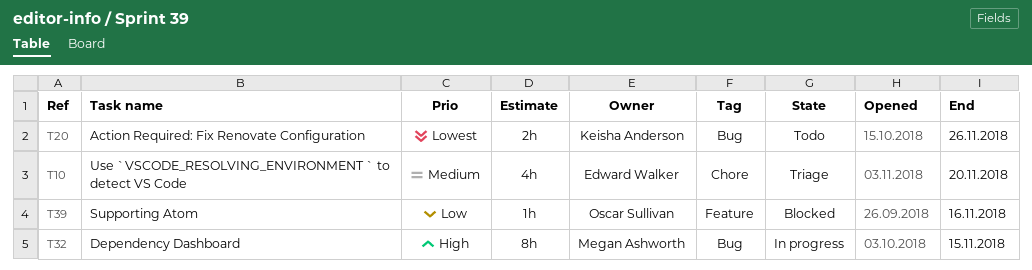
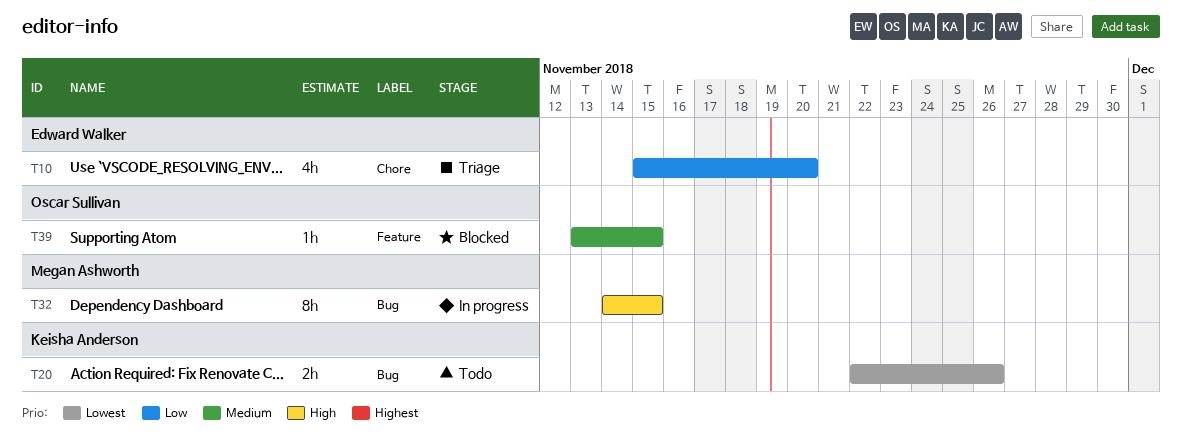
T10, priority: Medium -> Low
T39, priority: Low -> Medium
T39, due: Nov 16 -> Nov 15

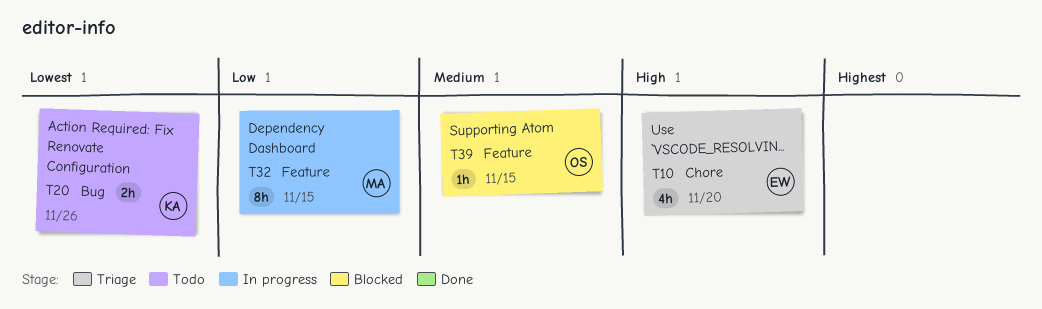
T10, priority: Low -> High
T32, priority: High -> Low
T32, label: Bug -> Feature

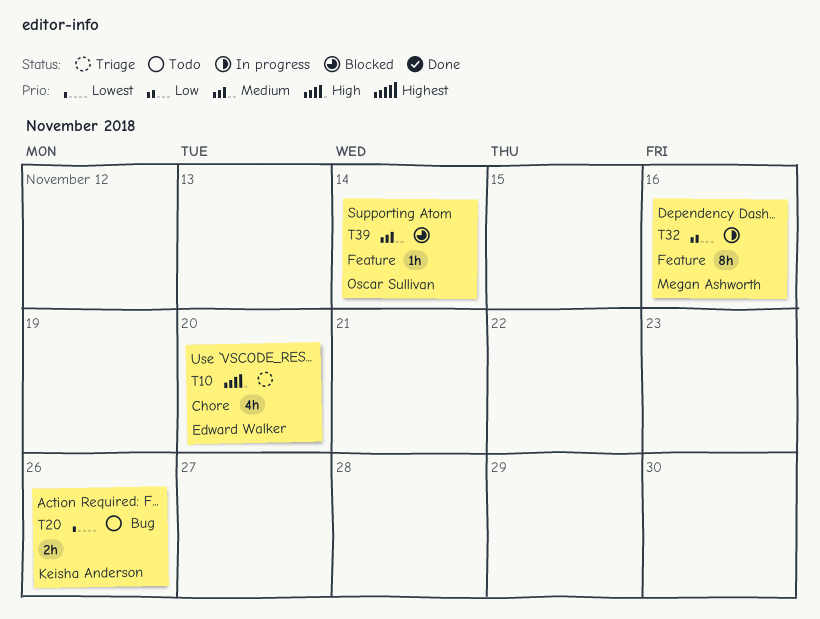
T32, due: Nov 15 -> Nov 16
T39, due: Nov 15 -> Nov 14

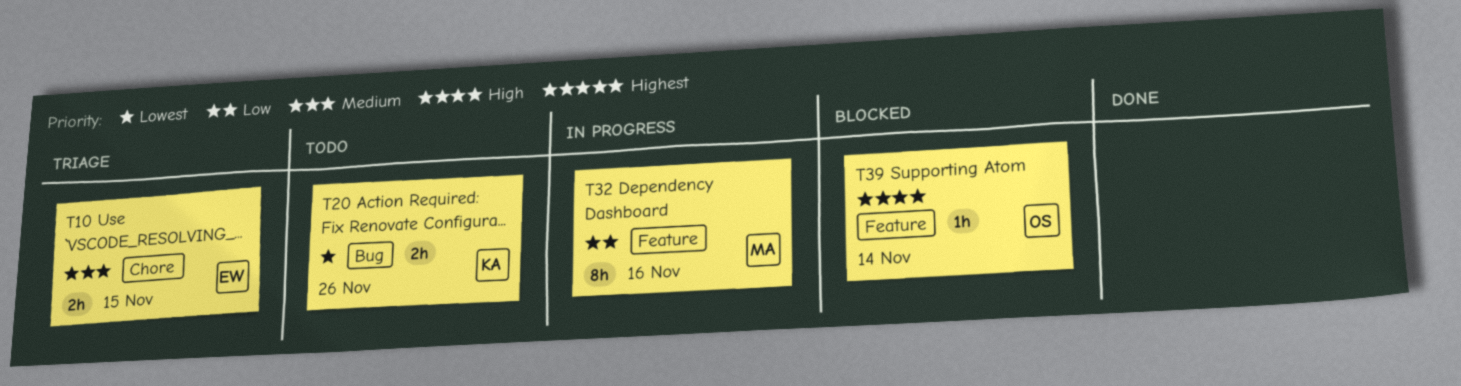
T10, priority: High -> Medium
T10, estimate: 4h -> 2h
T10, due: Nov 20 -> Nov 15
T39, priority: Medium -> High

